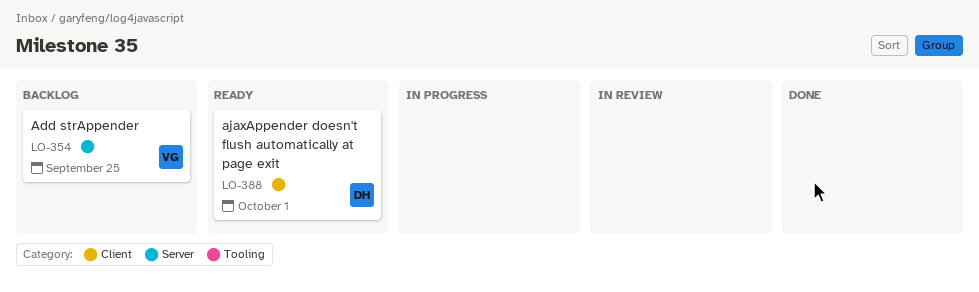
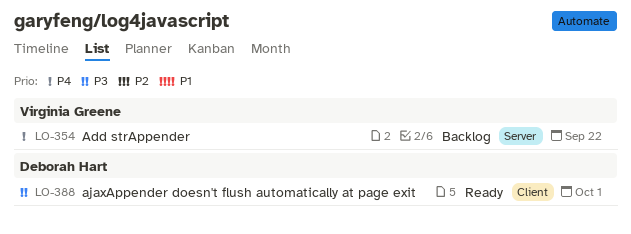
LO-354, due: Sep 25 -> Sep 22

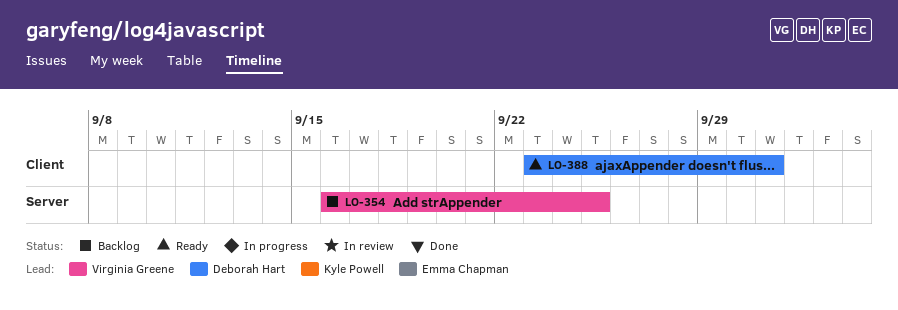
LO-354, due: Sep 22 -> Sep 25

